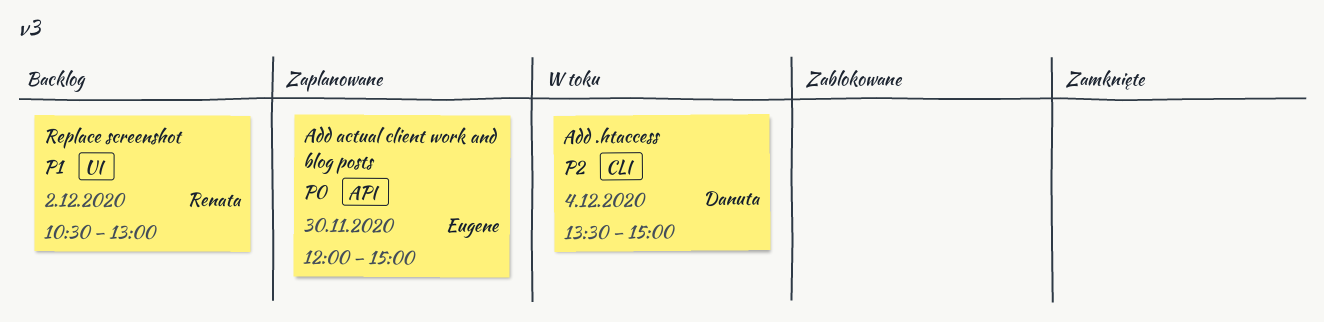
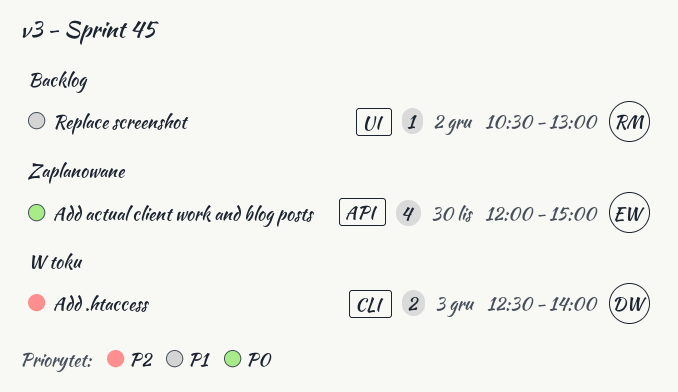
Add .htaccess, day: Dec 4 -> Dec 3
Add .htaccess, begins: 13:30 -> 12:30
Add .htaccess, ends: 15:00 -> 14:00

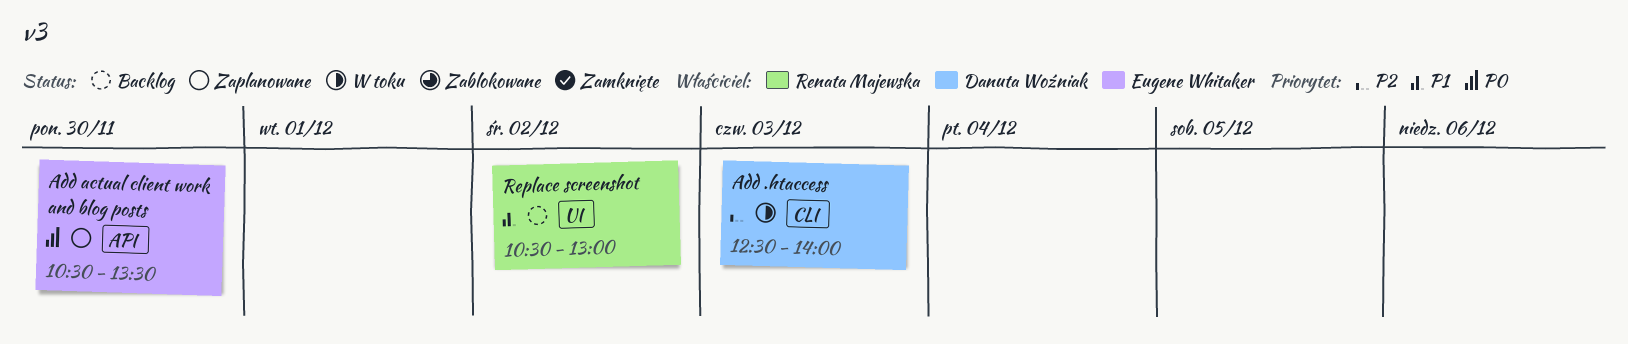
Add actual client work and blog posts, begins: 12:00 -> 10:30
Add actual client work and blog posts, ends: 15:00 -> 13:30

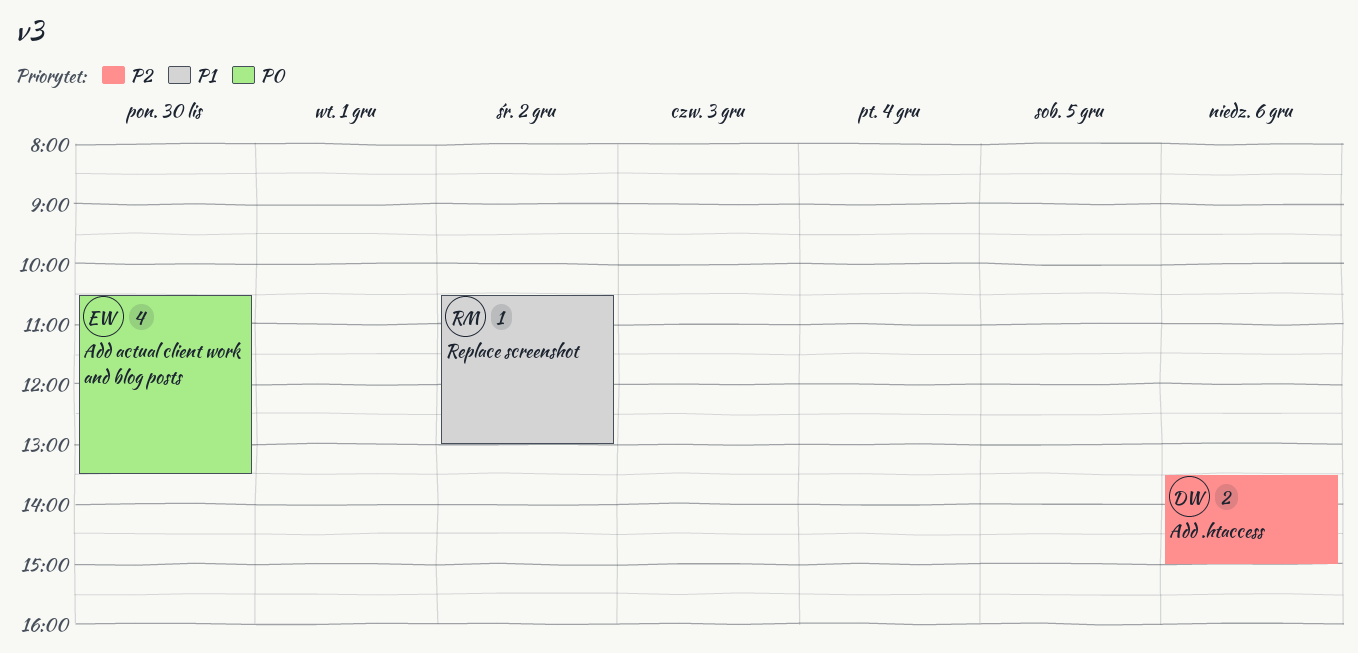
Add .htaccess, day: Dec 3 -> Dec 6
Add .htaccess, begins: 12:30 -> 13:30
Add .htaccess, ends: 14:00 -> 15:00

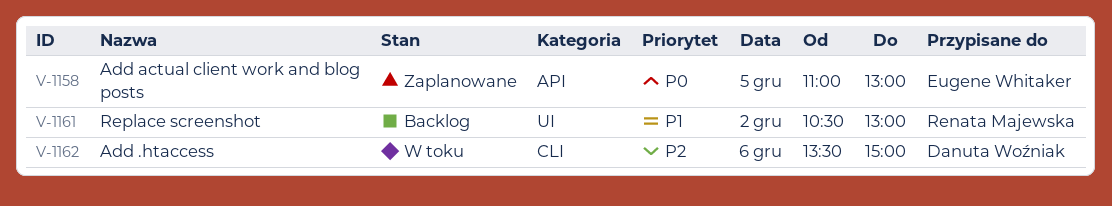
Add actual client work and blog posts, day: Nov 30 -> Dec 5
Add actual client work and blog posts, begins: 10:30 -> 11:00
Add actual client work and blog posts, ends: 13:30 -> 13:00

